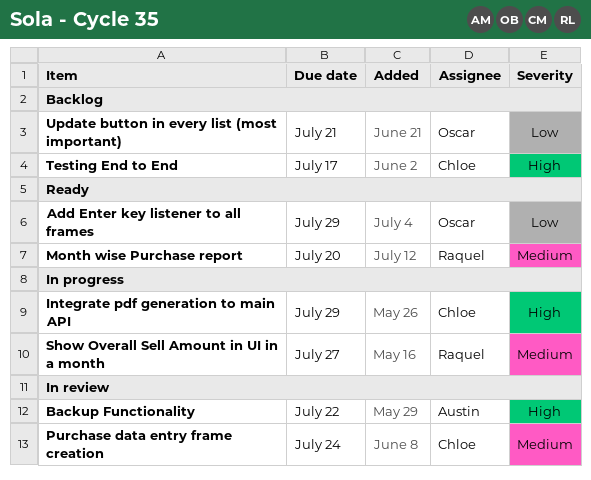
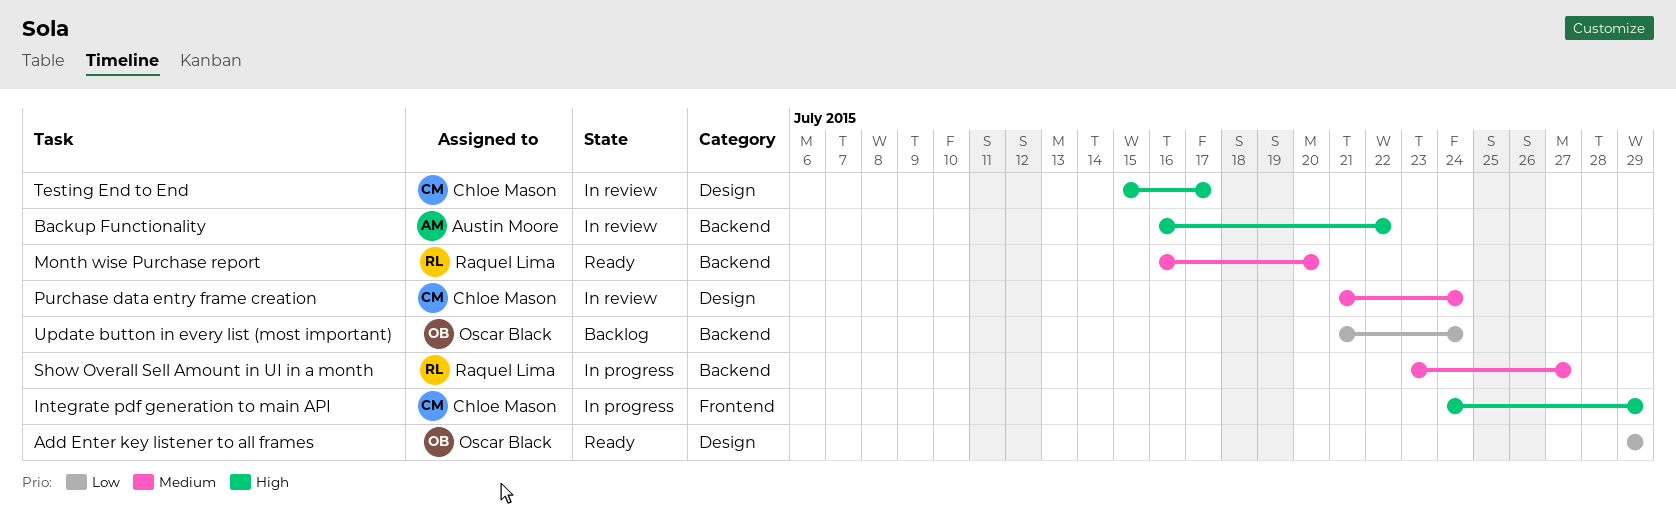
Testing End to End, status: Backlog -> In review
Update button in every list (most important), due: Jul 21 -> Jul 24

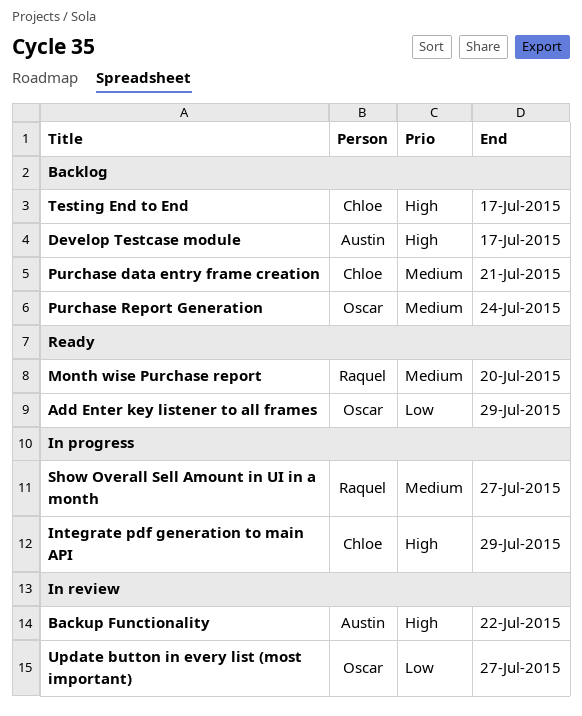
Develop Testcase module: none -> present
Purchase data entry frame creation, status: In review -> Backlog
Purchase data entry frame creation, due: Jul 24 -> Jul 21
Purchase Report Generation: none -> present
Testing End to End, status: In review -> Backlog
Update button in every list (most important), status: Backlog -> In review
Update button in every list (most important), due: Jul 24 -> Jul 27

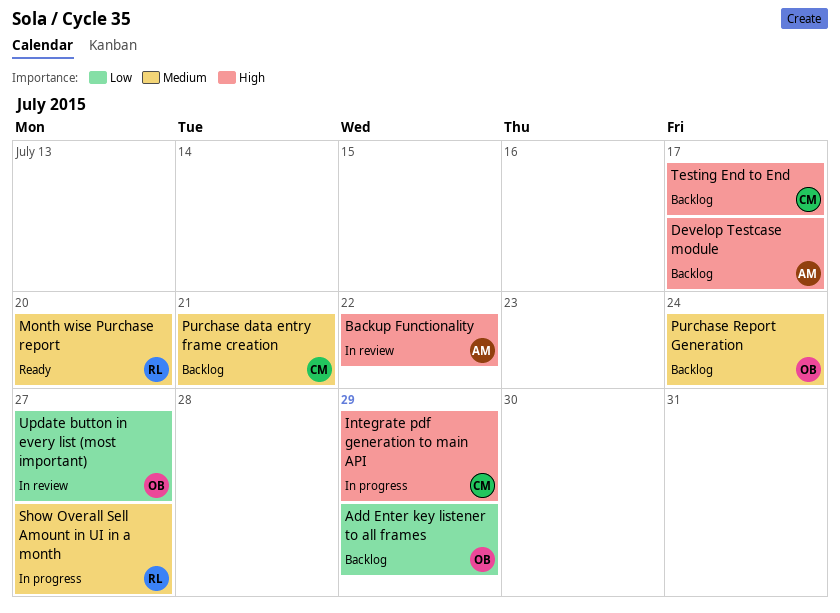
Add Enter key listener to all frames, status: Ready -> Backlog

